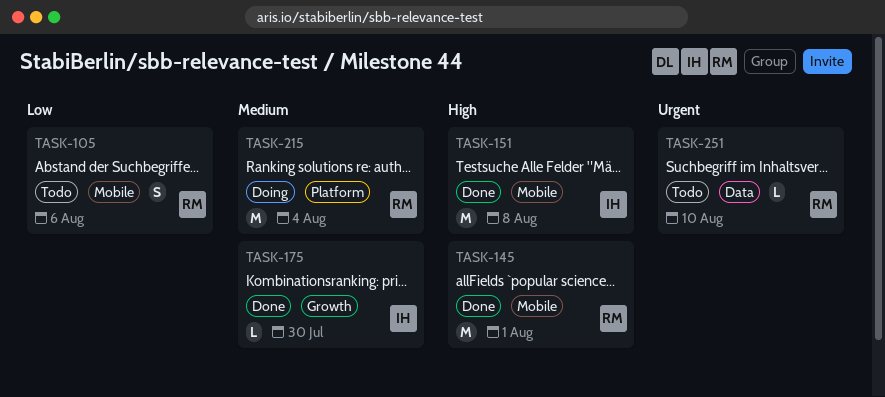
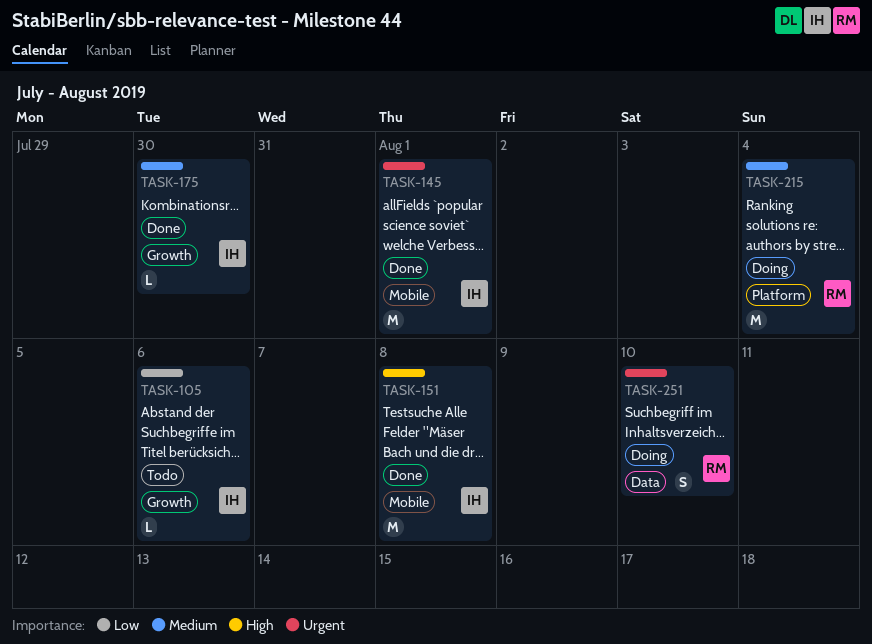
TASK-105, owner: RM -> IH
TASK-105, label: Mobile -> Growth
TASK-105, estimate: S -> L
TASK-145, owner: RM -> IH
TASK-145, priority: High -> Urgent
TASK-251, status: Todo -> Doing
TASK-251, estimate: L -> S

